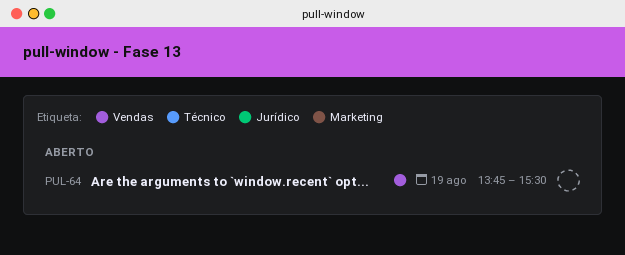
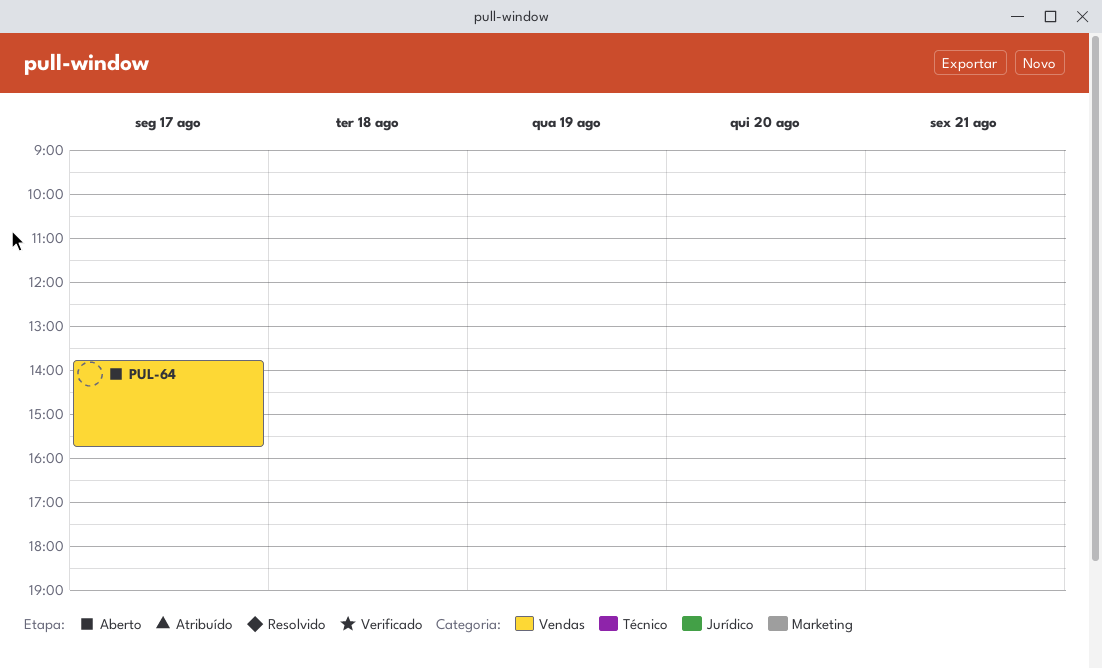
PUL-64, day: Aug 19 -> Aug 17
PUL-64, ends: 15:30 -> 15:45

